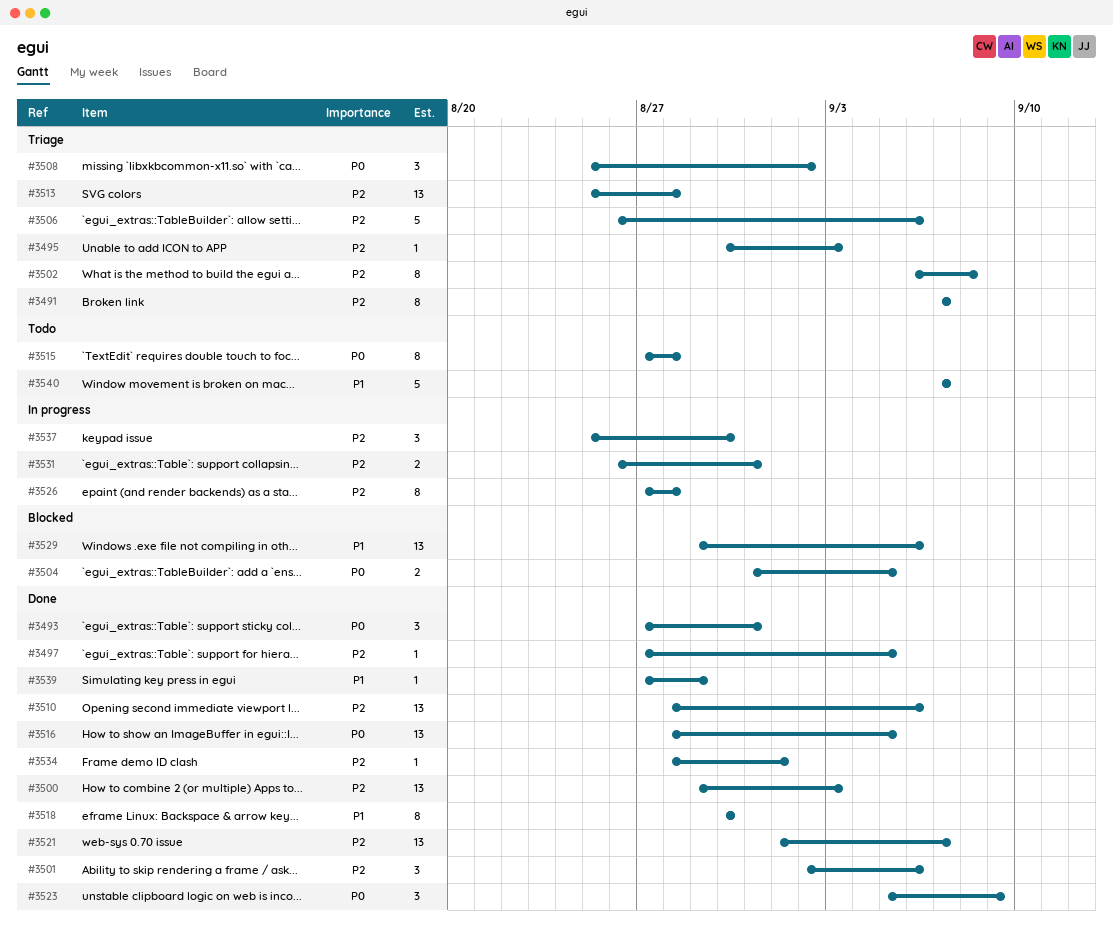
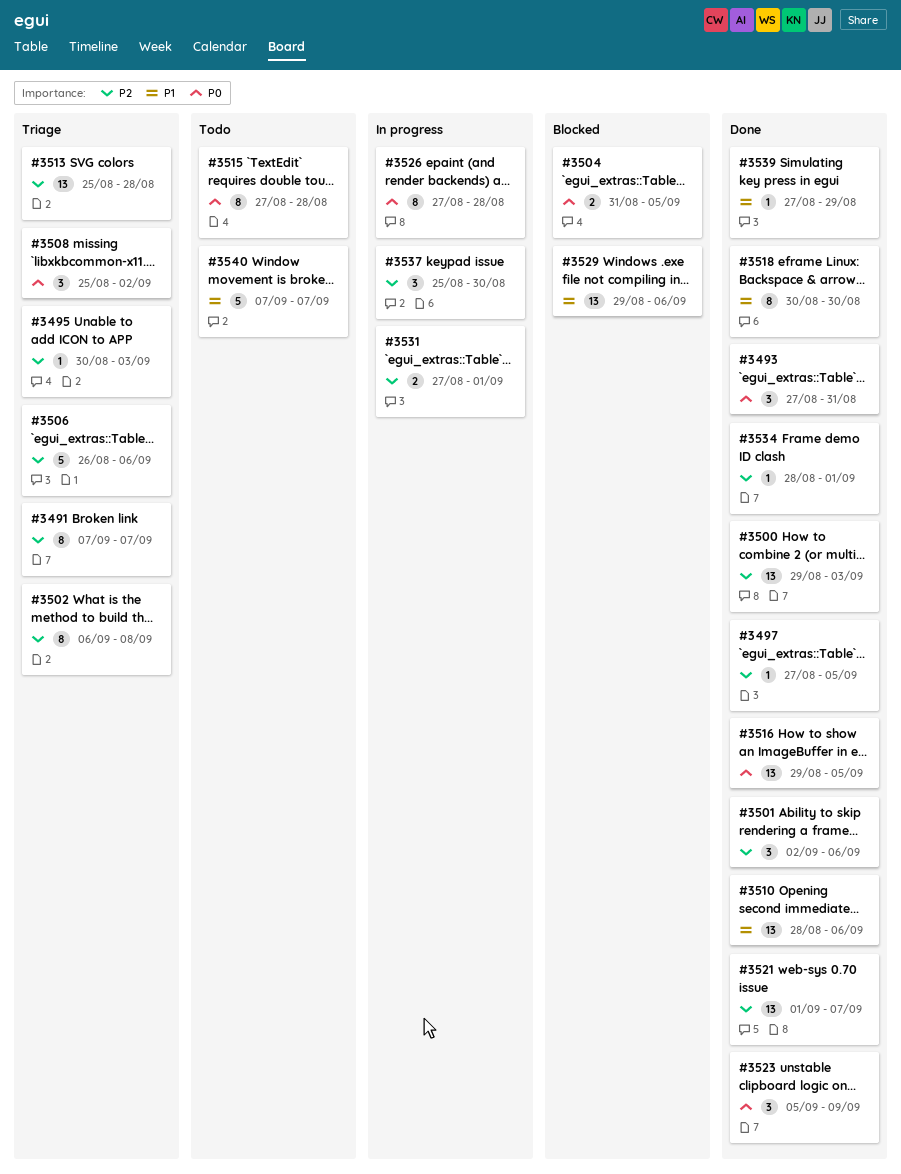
#3510, priority: P2 -> P1
#3516, start: Aug 28 -> Aug 29
#3526, priority: P2 -> P0
#3531, start: Aug 26 -> Aug 27
#3531, due: Aug 31 -> Sep 1

